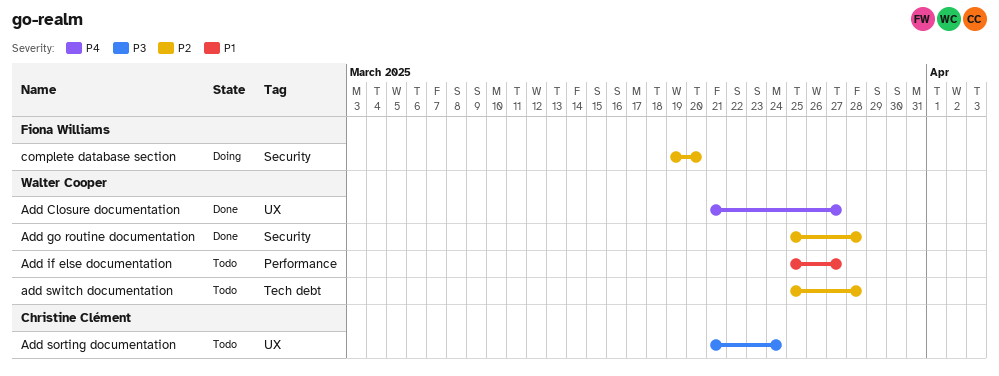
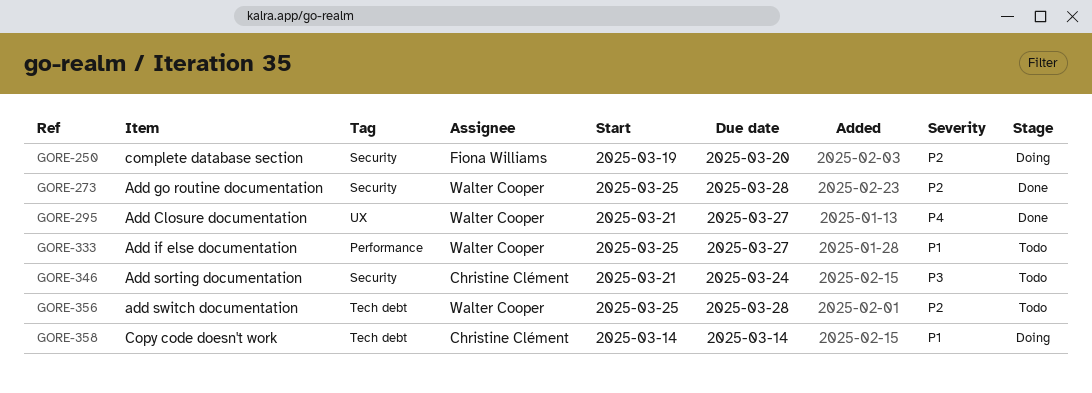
Add sorting documentation, label: UX -> Security
Copy code doesn't work: none -> present

